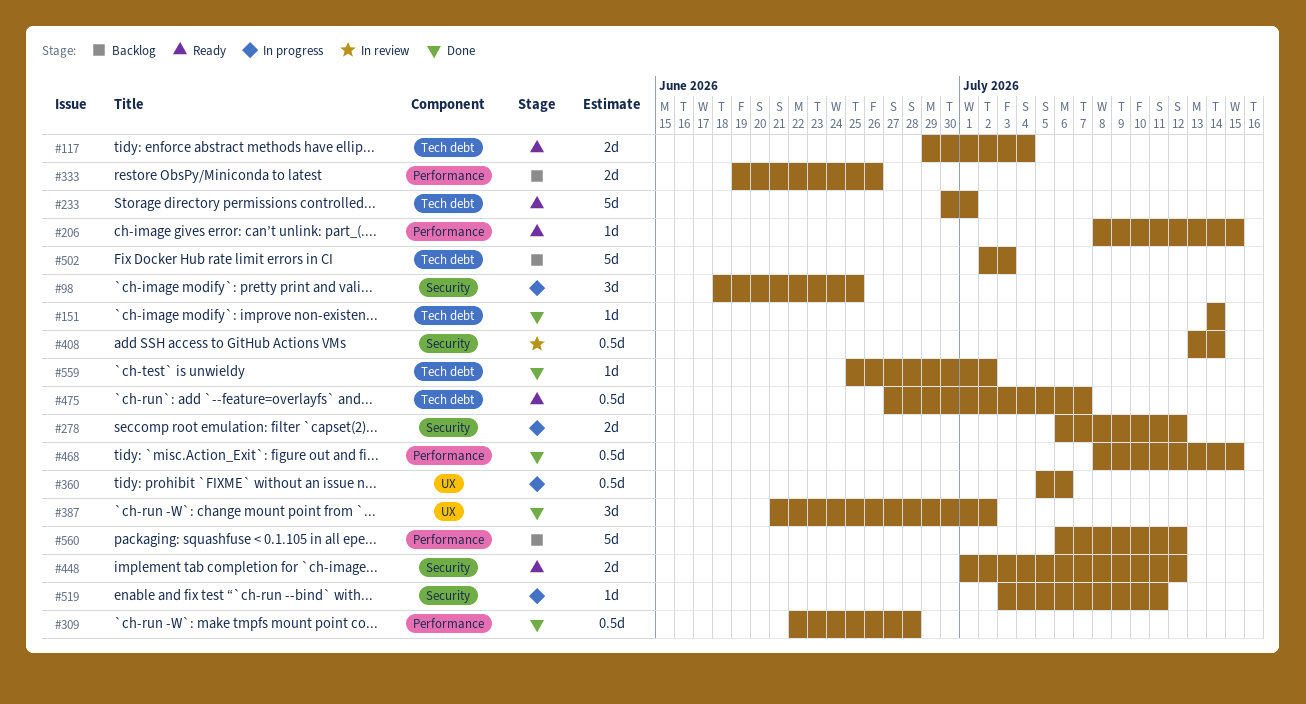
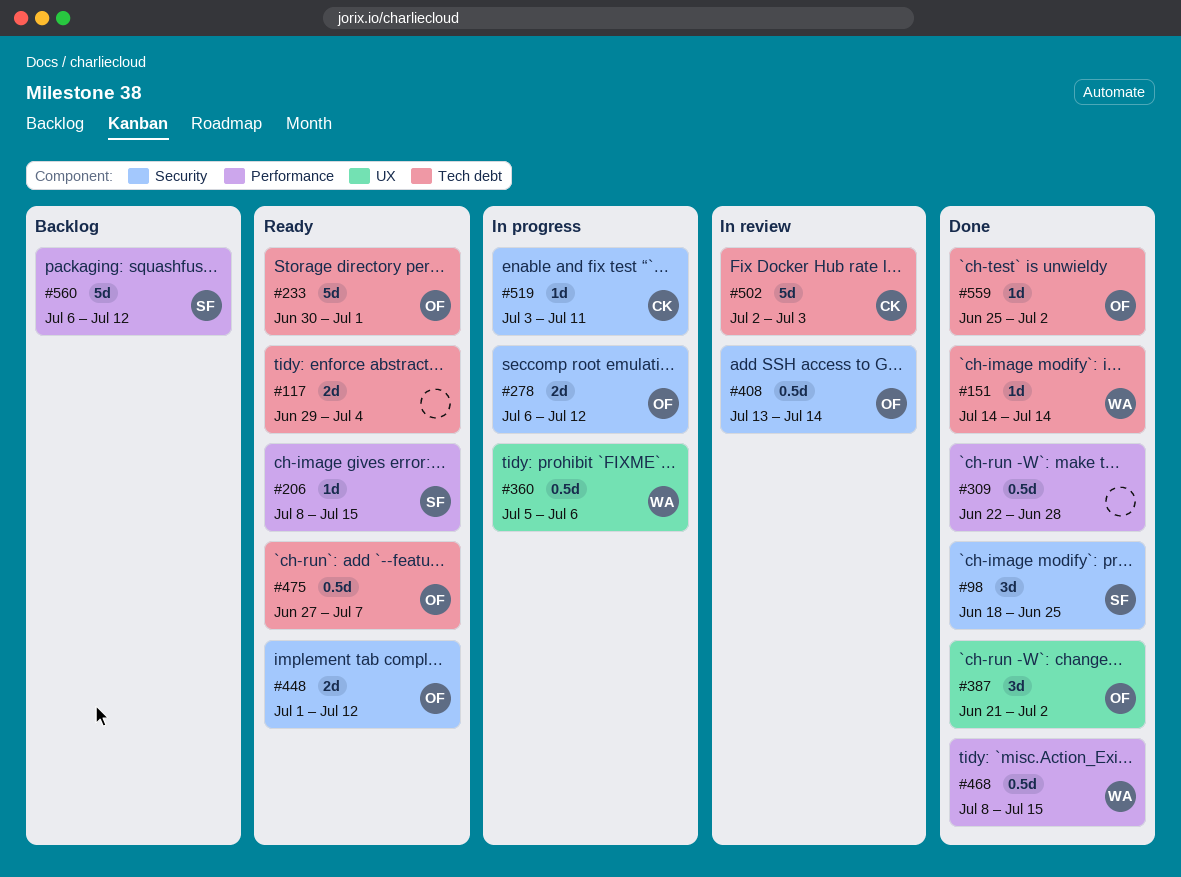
#98, status: In progress -> Done
#333: present -> none
#502, status: Backlog -> In review

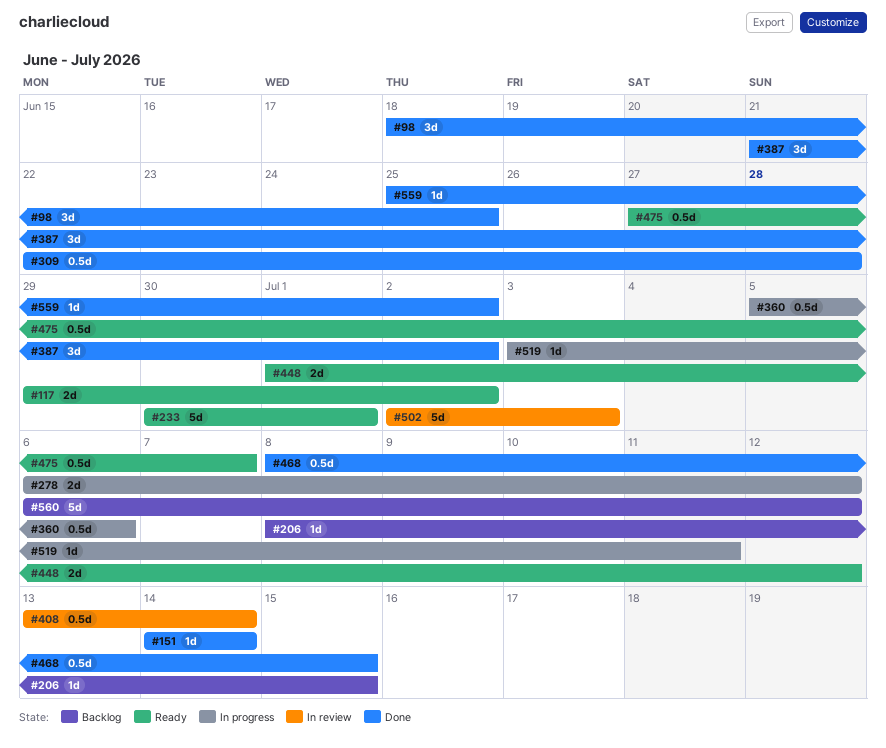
#117, due: Jul 4 -> Jul 2
#206, status: Ready -> Backlog

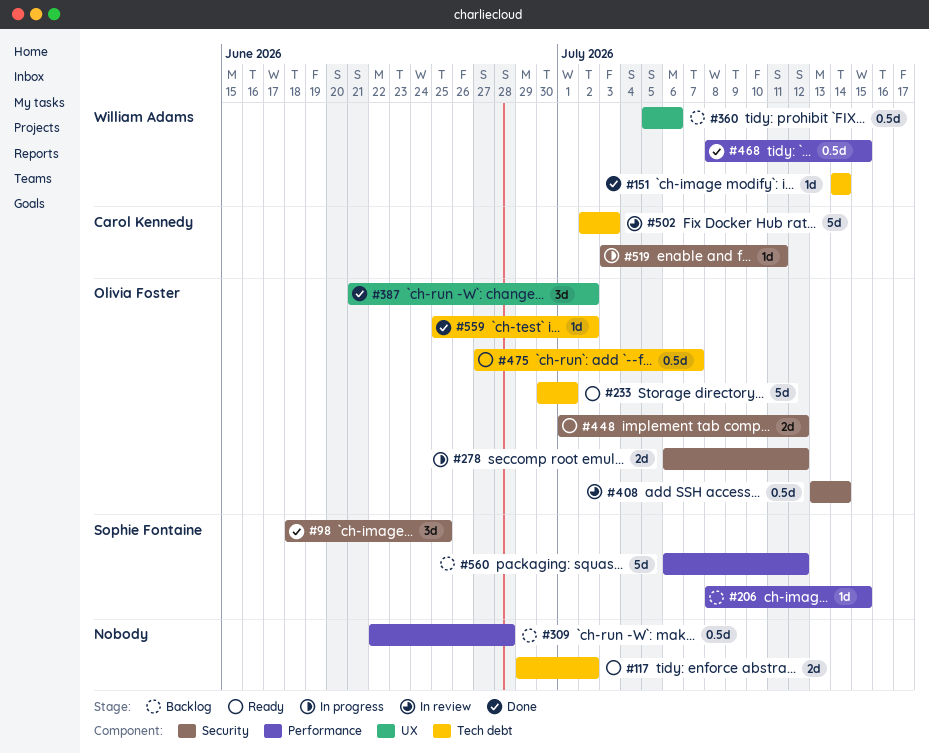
#309, status: Done -> Backlog
#360, status: In progress -> Backlog

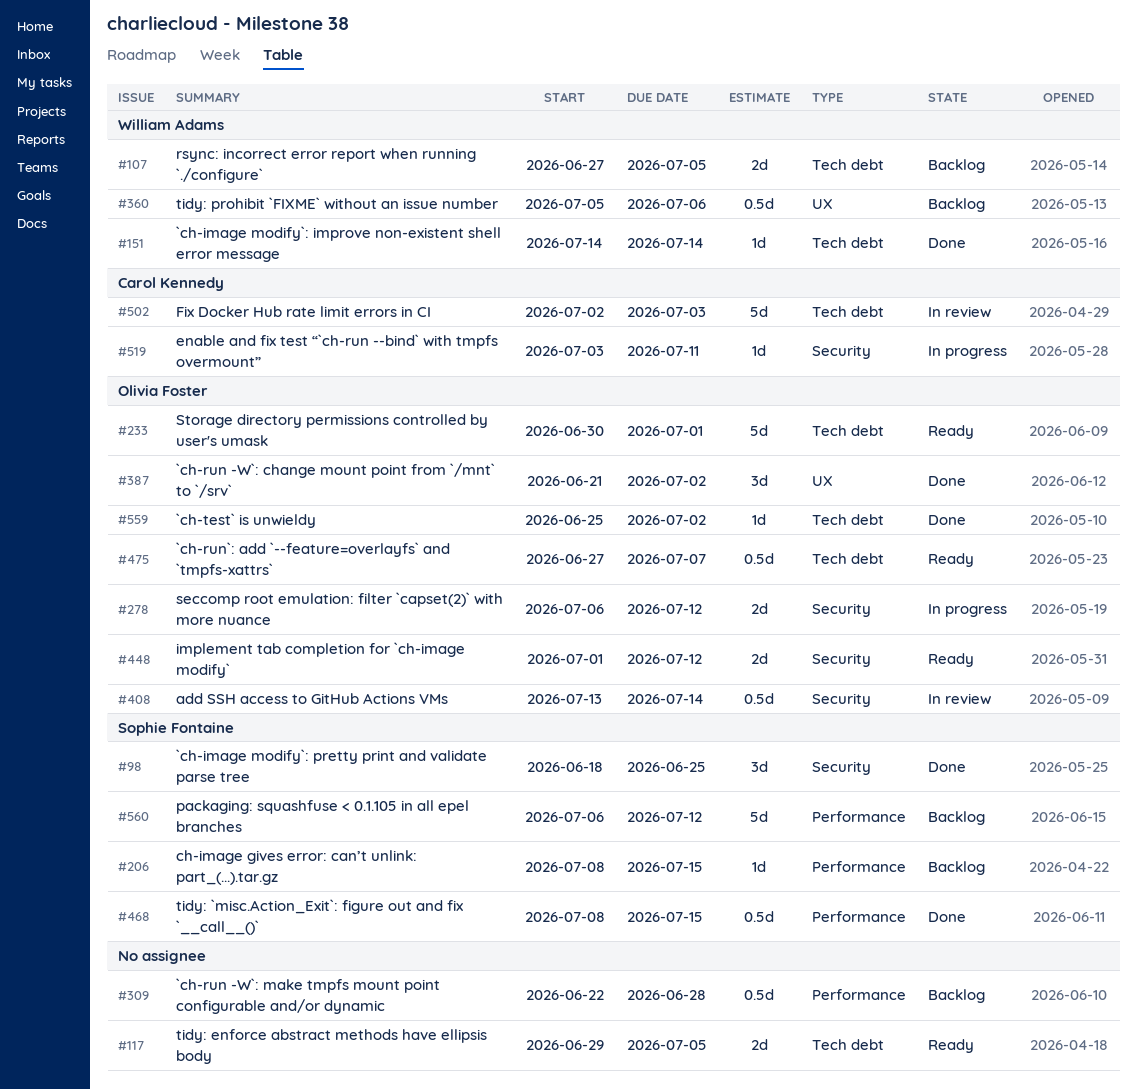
#107: none -> present
#117, due: Jul 2 -> Jul 5
#468, owner: William Adams -> Sophie Fontaine

